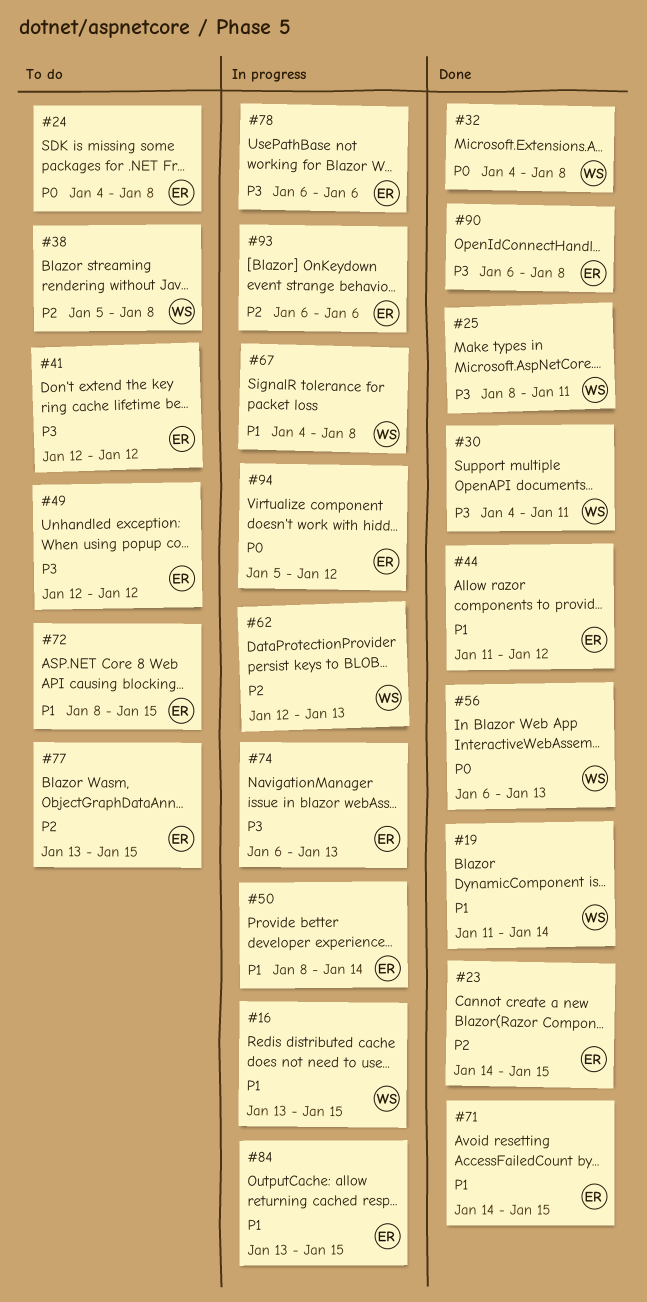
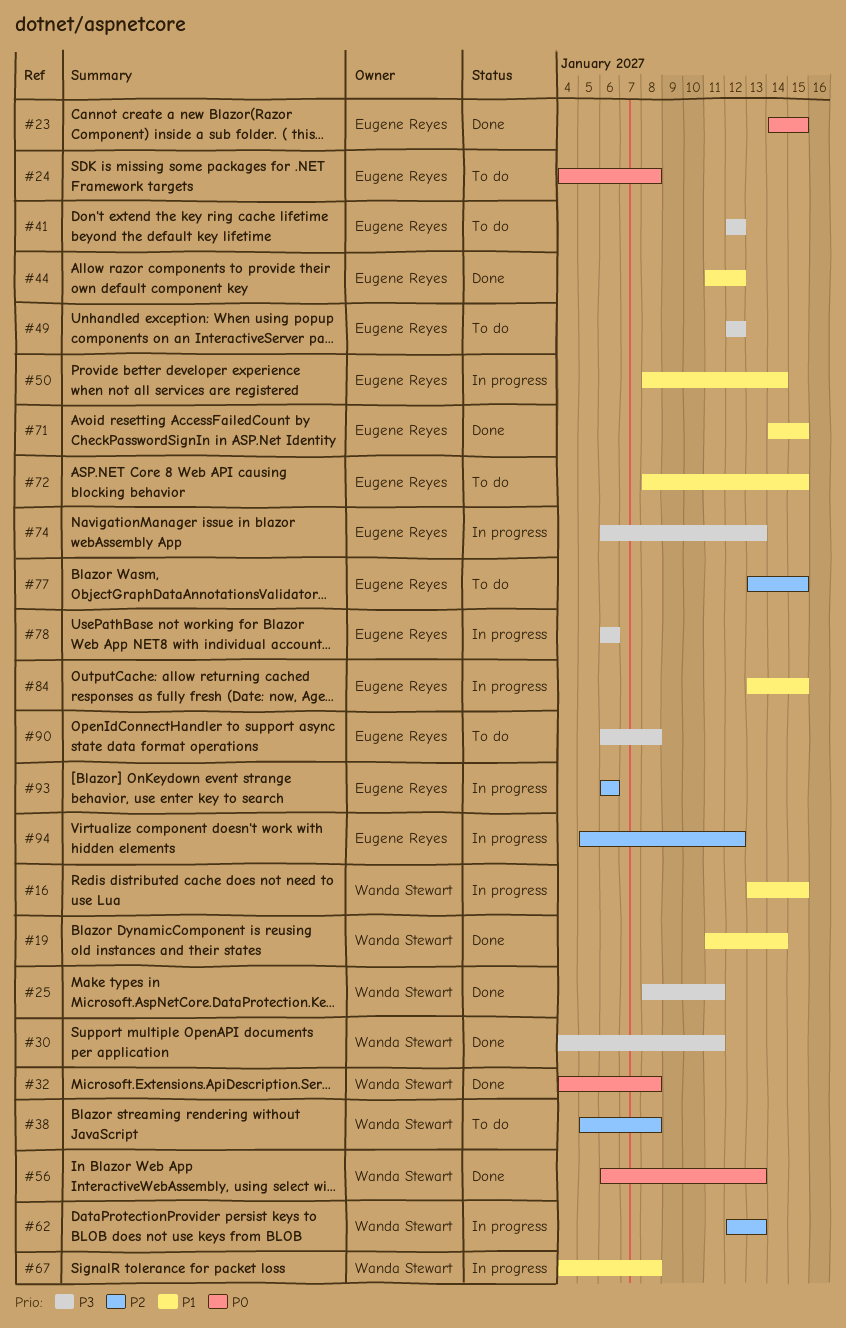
#23, priority: P2 -> P0
#90, status: Done -> To do
#94, priority: P0 -> P2

